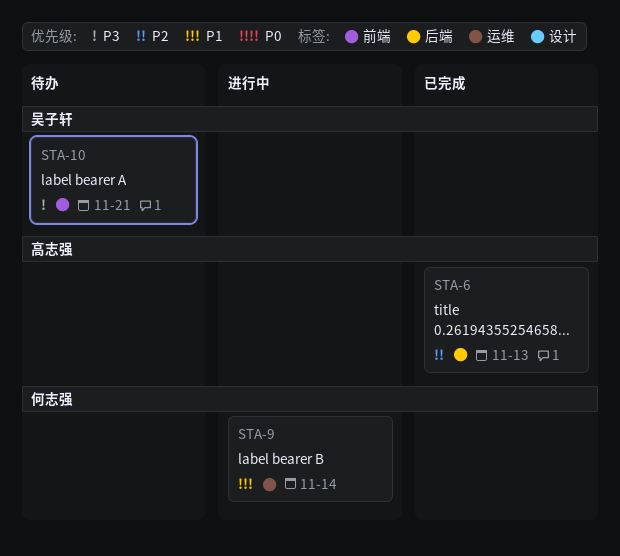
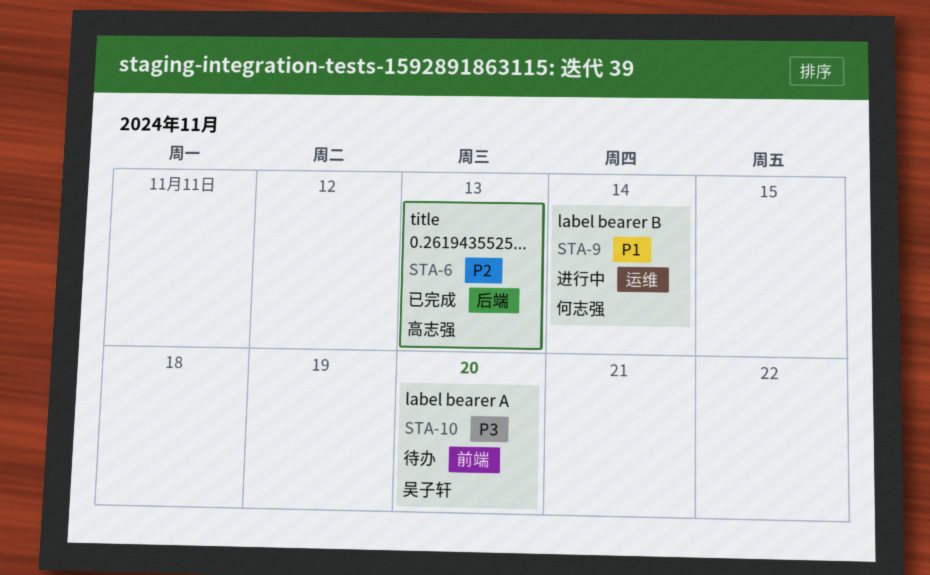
STA-10, due: Nov 21 -> Nov 20

